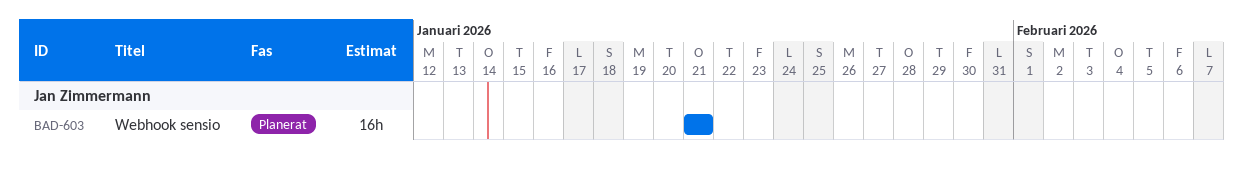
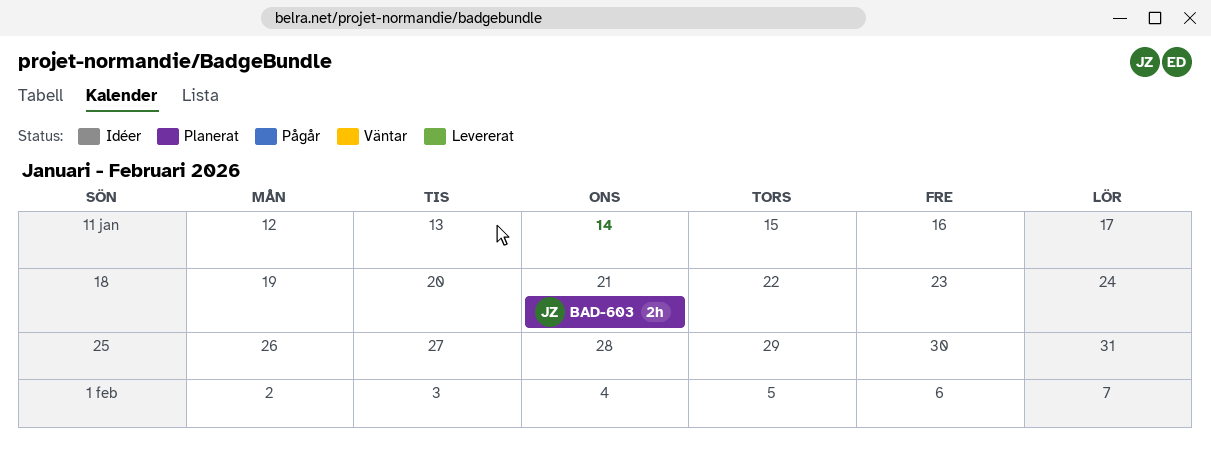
BAD-603, estimate: 16h -> 2h

